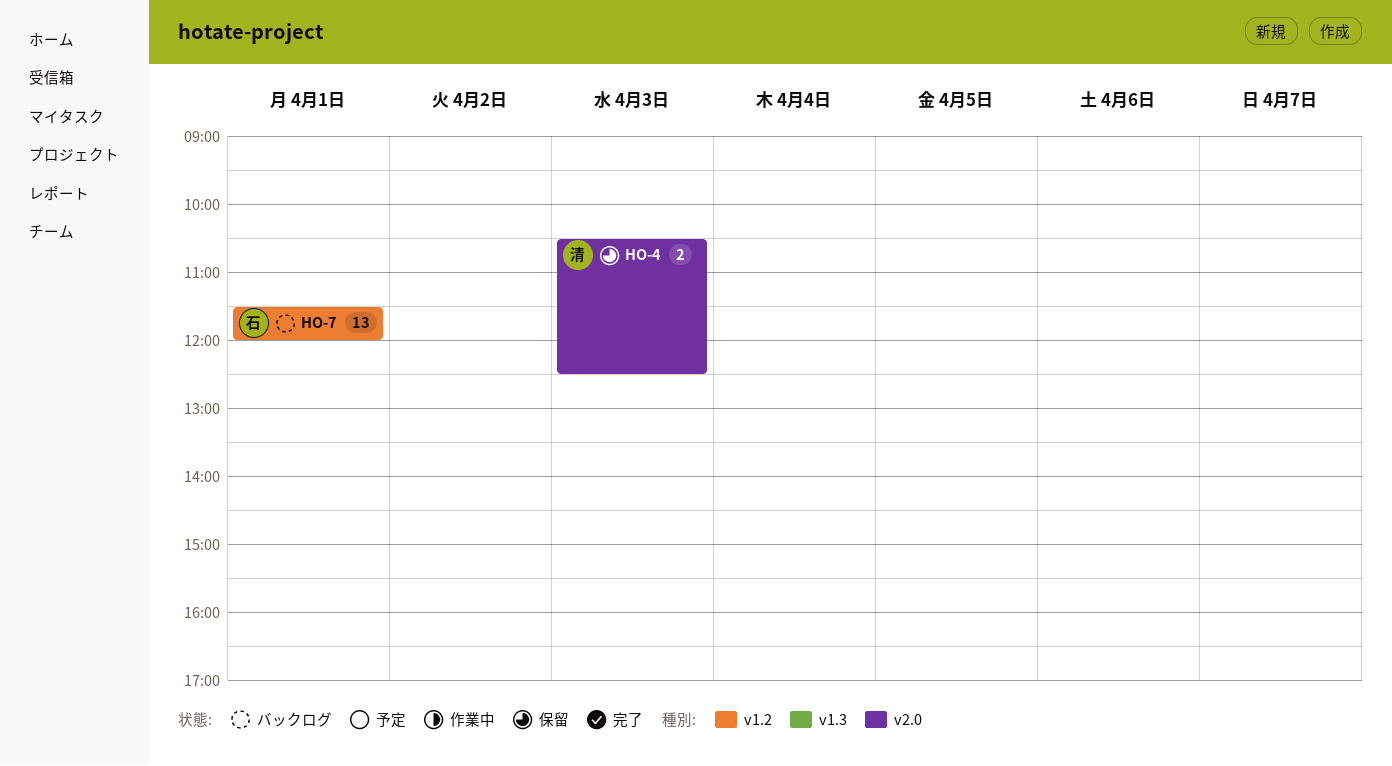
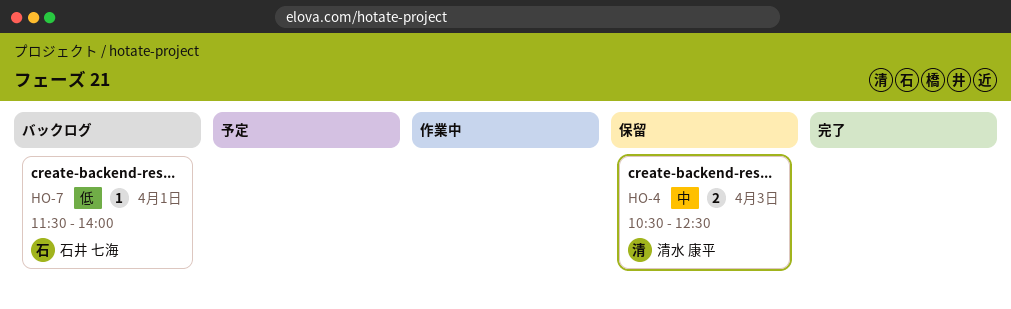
HO-7, estimate: 13 -> 1
HO-7, ends: 12:00 -> 14:00

